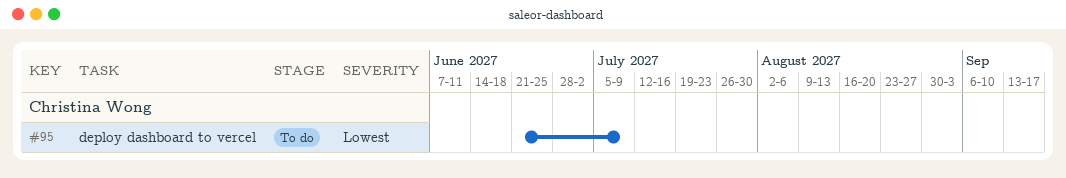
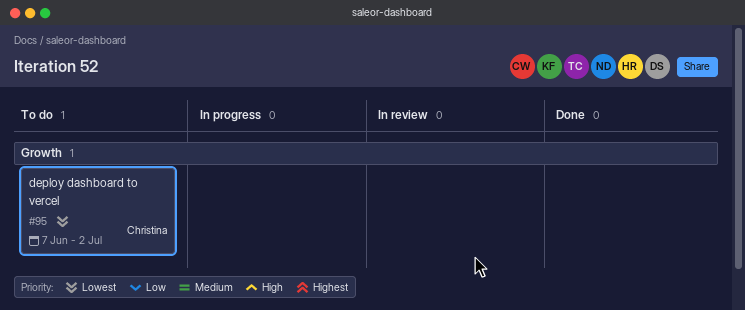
#95, start: Jun 21 -> Jun 7
#95, due: Jul 9 -> Jul 2

